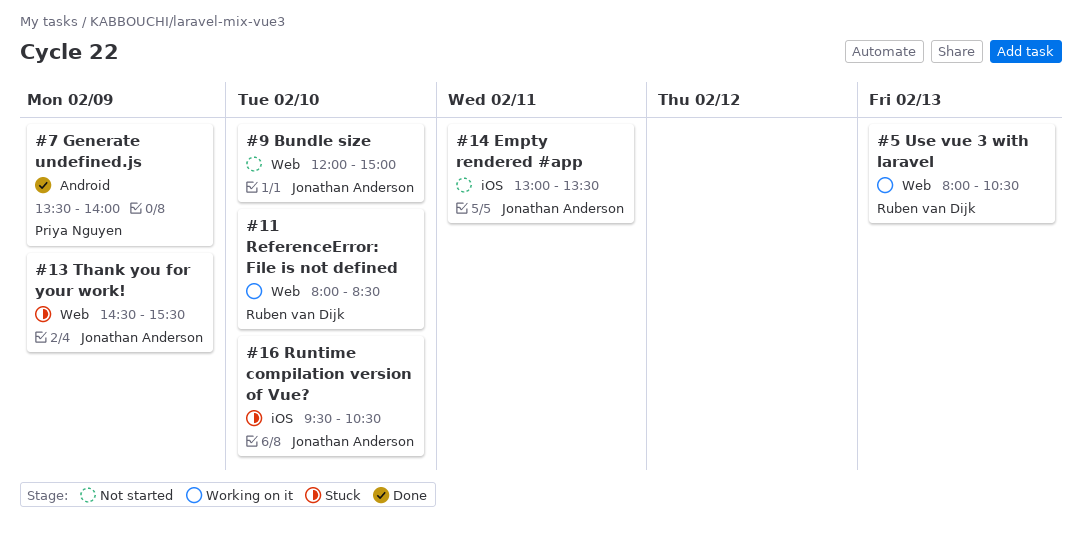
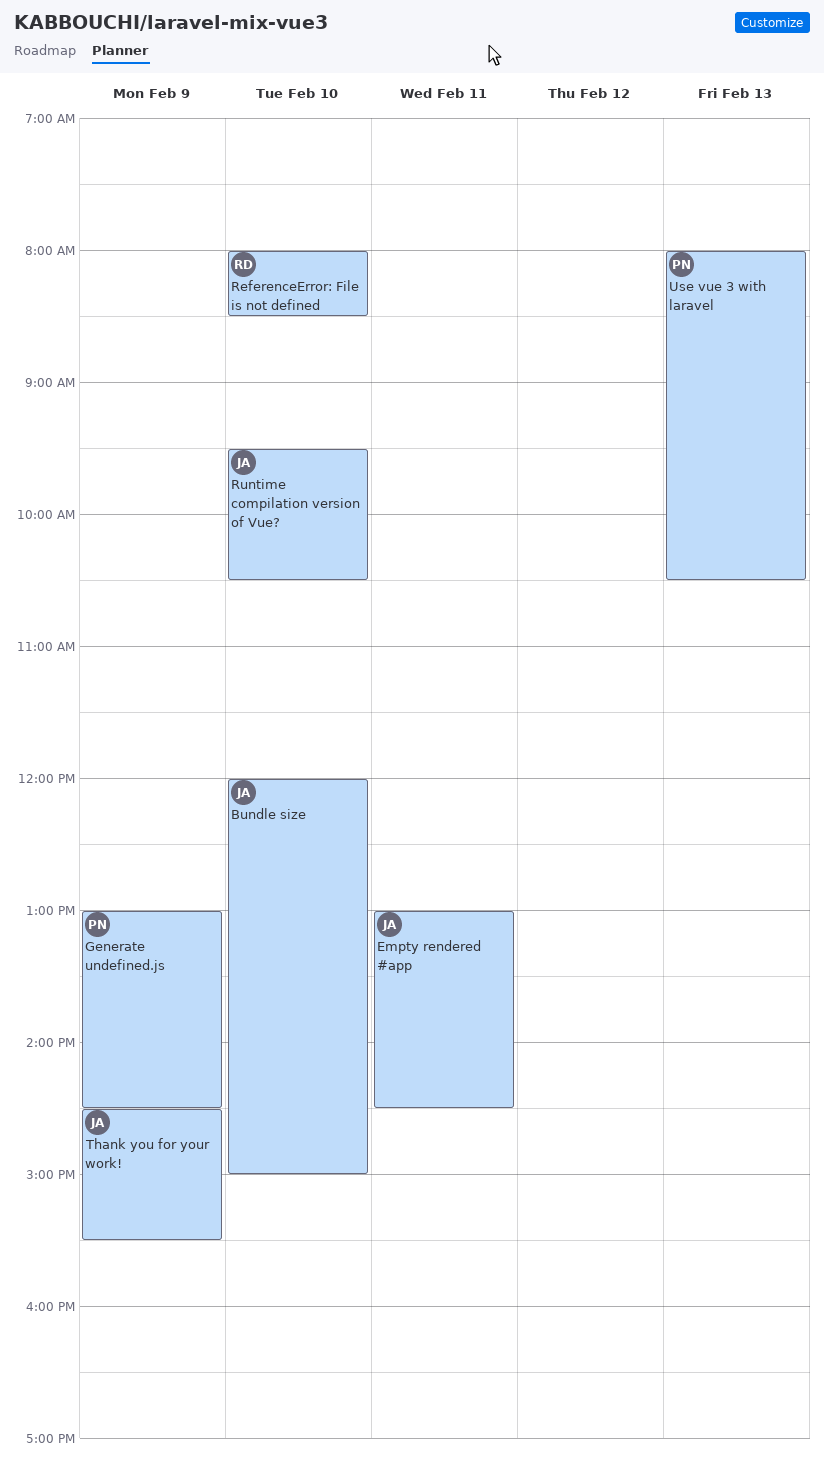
Empty rendered #app, ends: 13:30 -> 14:30
Generate undefined.js, begins: 13:30 -> 13:00
Generate undefined.js, ends: 14:00 -> 14:30
Use vue 3 with laravel, owner: Ruben van Dijk -> Priya Nguyen

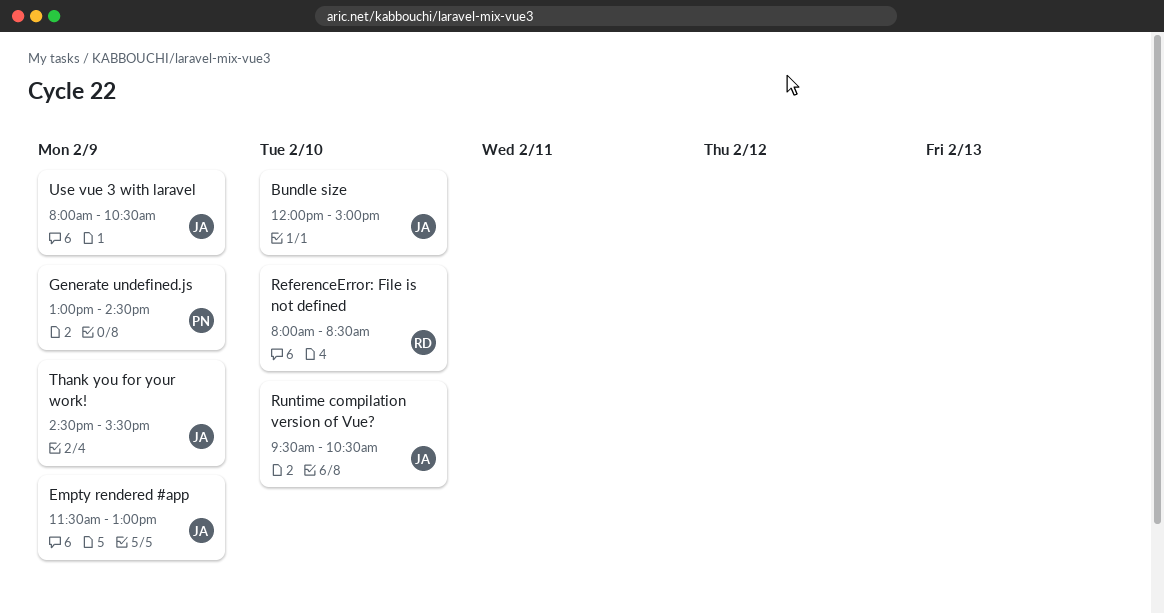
Empty rendered #app, day: Feb 11 -> Feb 9
Empty rendered #app, begins: 13:00 -> 11:30
Empty rendered #app, ends: 14:30 -> 13:00
Use vue 3 with laravel, owner: PN -> JA
Use vue 3 with laravel, day: Feb 13 -> Feb 9

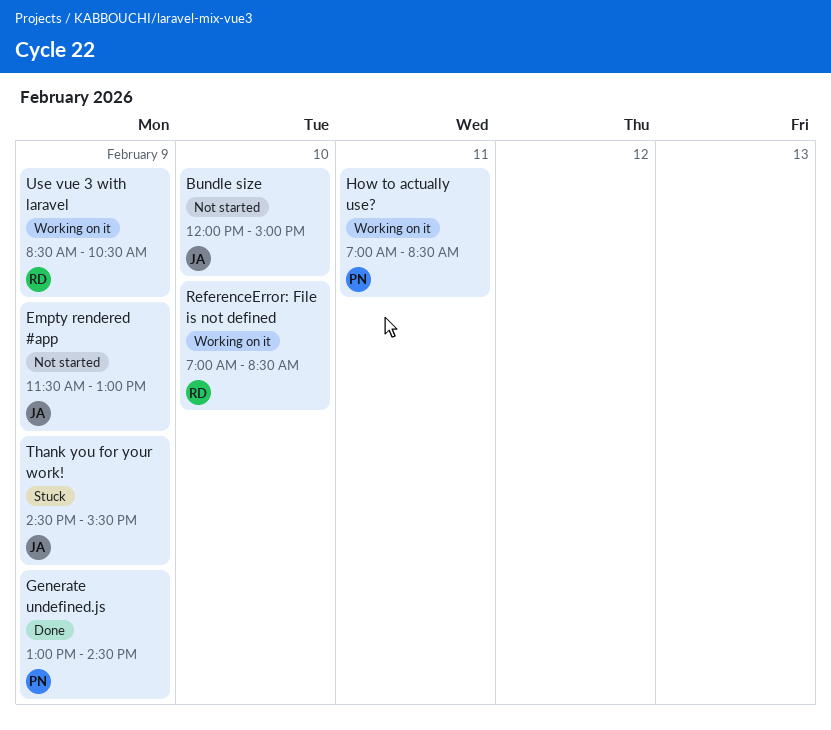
How to actually use?: none -> present
ReferenceError: File is not defined, begins: 08:00 -> 07:00
Runtime compilation version of Vue?: present -> none
Use vue 3 with laravel, owner: JA -> RD
Use vue 3 with laravel, begins: 08:00 -> 08:30

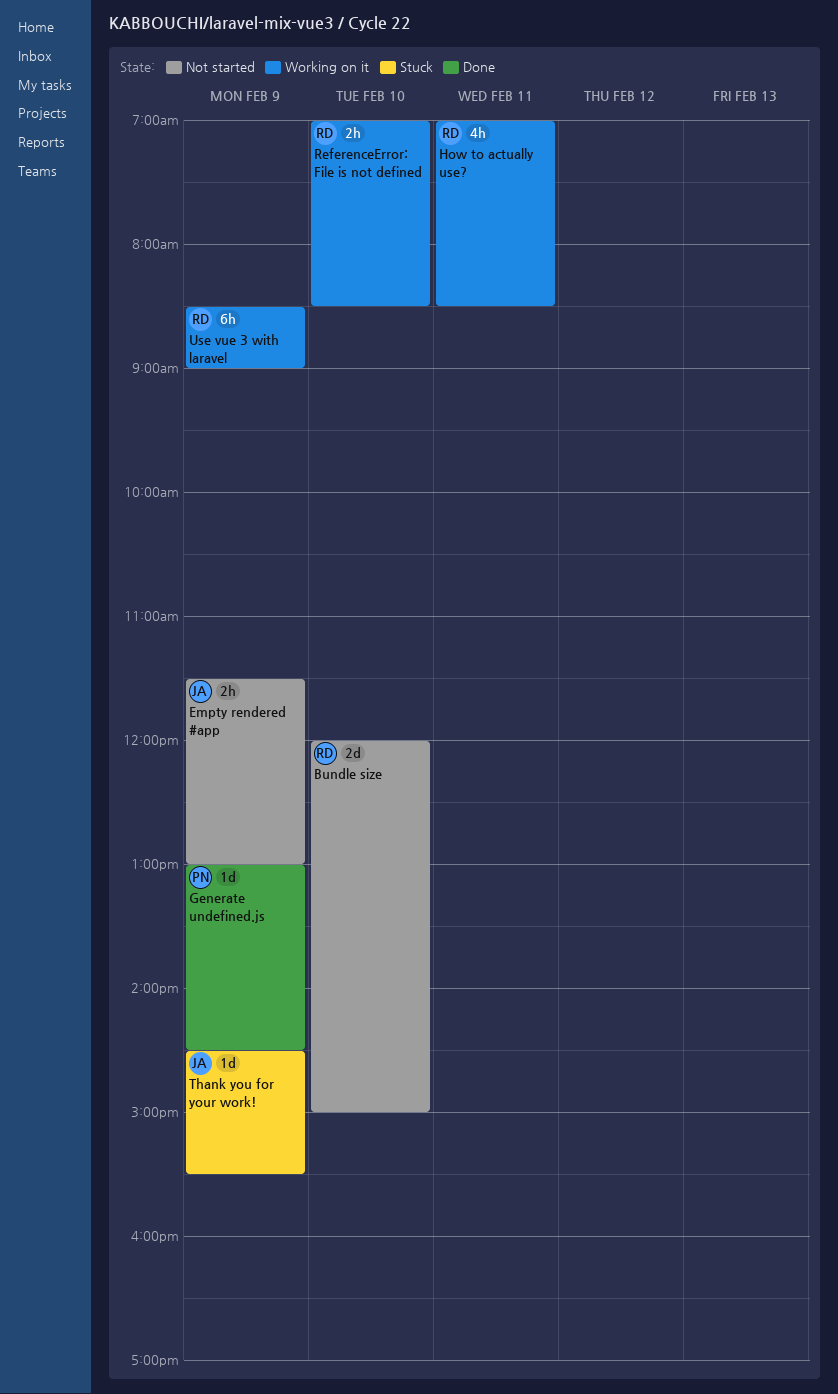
Bundle size, owner: JA -> RD
How to actually use?, owner: PN -> RD
Use vue 3 with laravel, ends: 10:30 -> 09:00

